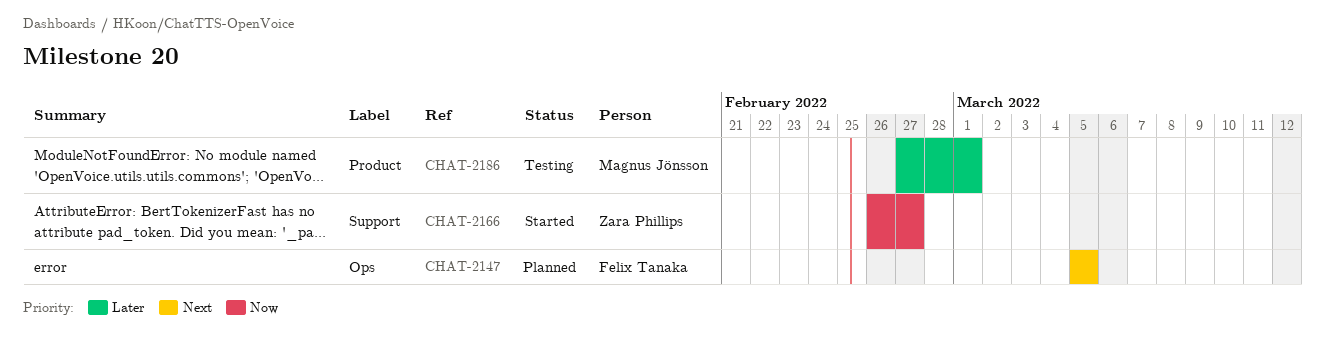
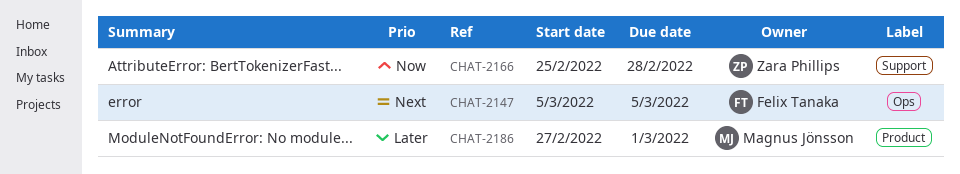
CHAT-2166, start: Feb 26 -> Feb 25
CHAT-2166, due: Feb 27 -> Feb 28

